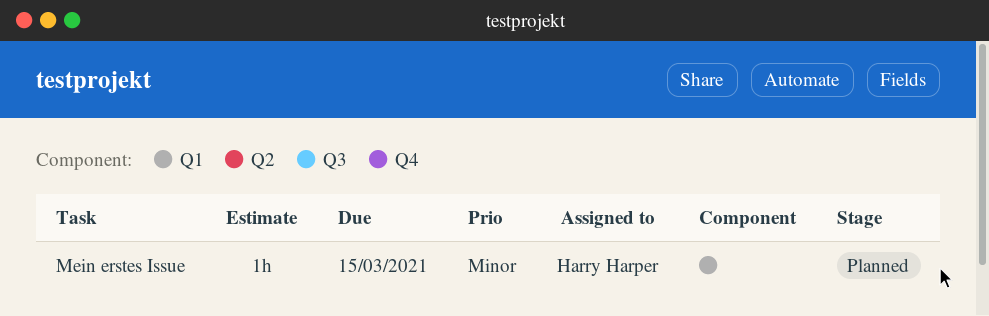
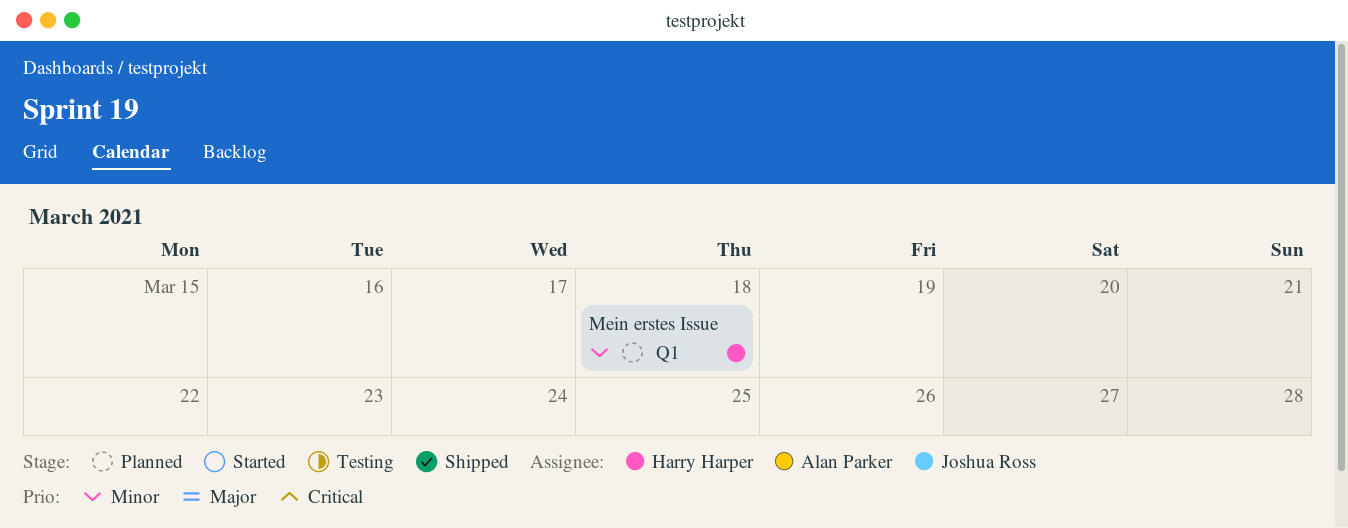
Mein erstes Issue, due: Mar 15 -> Mar 18

